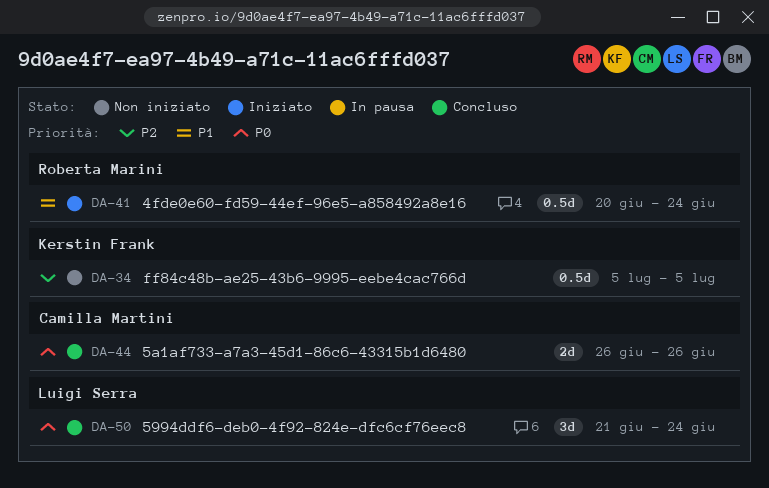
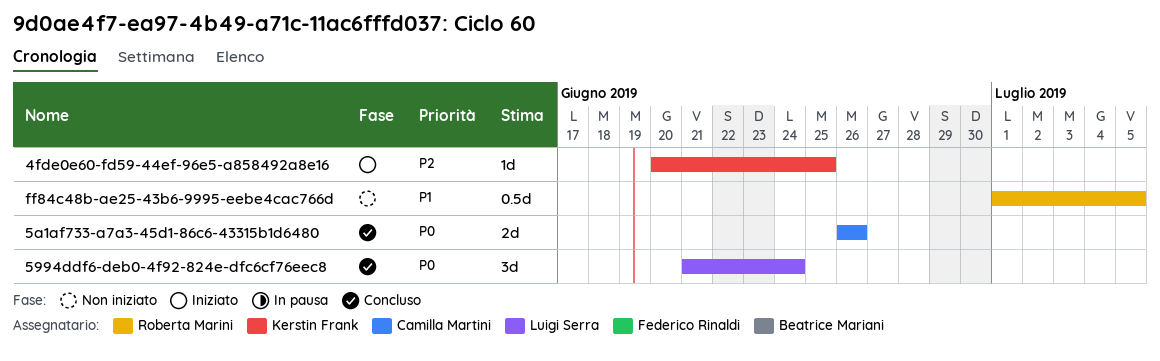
4fde0e60-fd59-44ef-96e5-a858492a8e16, owner: Roberta Marini -> Kerstin Frank
4fde0e60-fd59-44ef-96e5-a858492a8e16, priority: P1 -> P2
4fde0e60-fd59-44ef-96e5-a858492a8e16, estimate: 0.5d -> 1d
4fde0e60-fd59-44ef-96e5-a858492a8e16, due: Jun 24 -> Jun 25
ff84c48b-ae25-43b6-9995-eebe4cac766d, owner: Kerstin Frank -> Roberta Marini
ff84c48b-ae25-43b6-9995-eebe4cac766d, priority: P2 -> P1
ff84c48b-ae25-43b6-9995-eebe4cac766d, start: Jul 5 -> Jul 1

